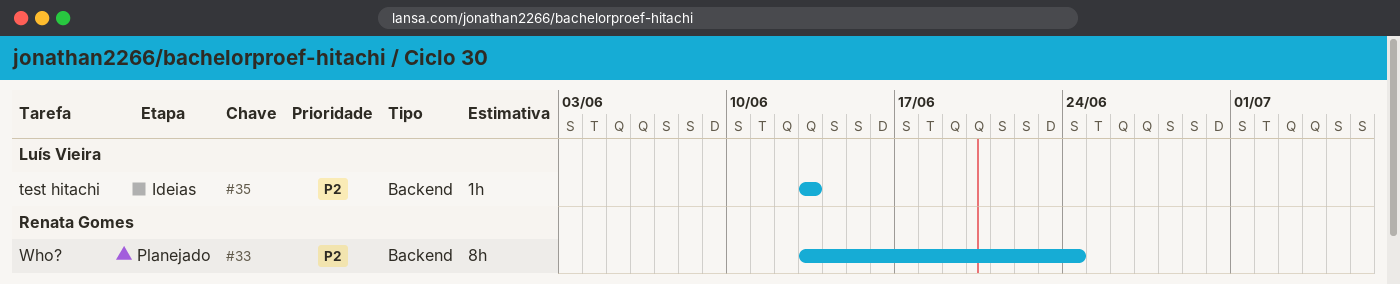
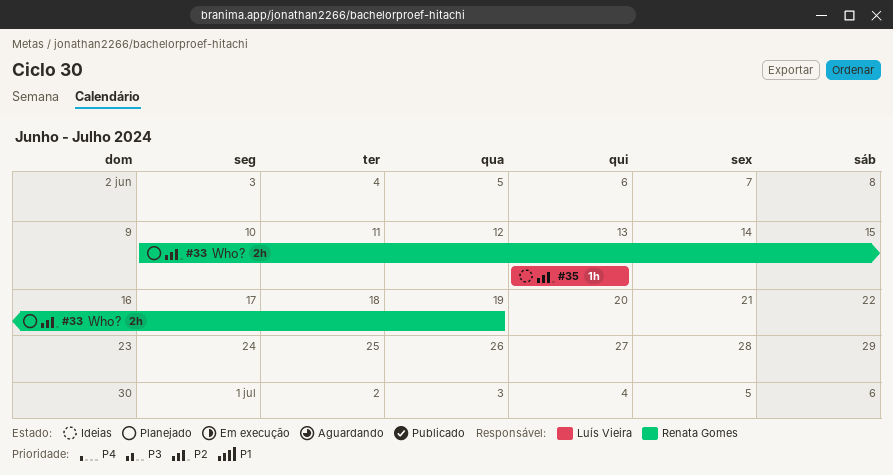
#33, estimate: 8h -> 2h
#33, start: Jun 13 -> Jun 10
#33, due: Jun 24 -> Jun 19

